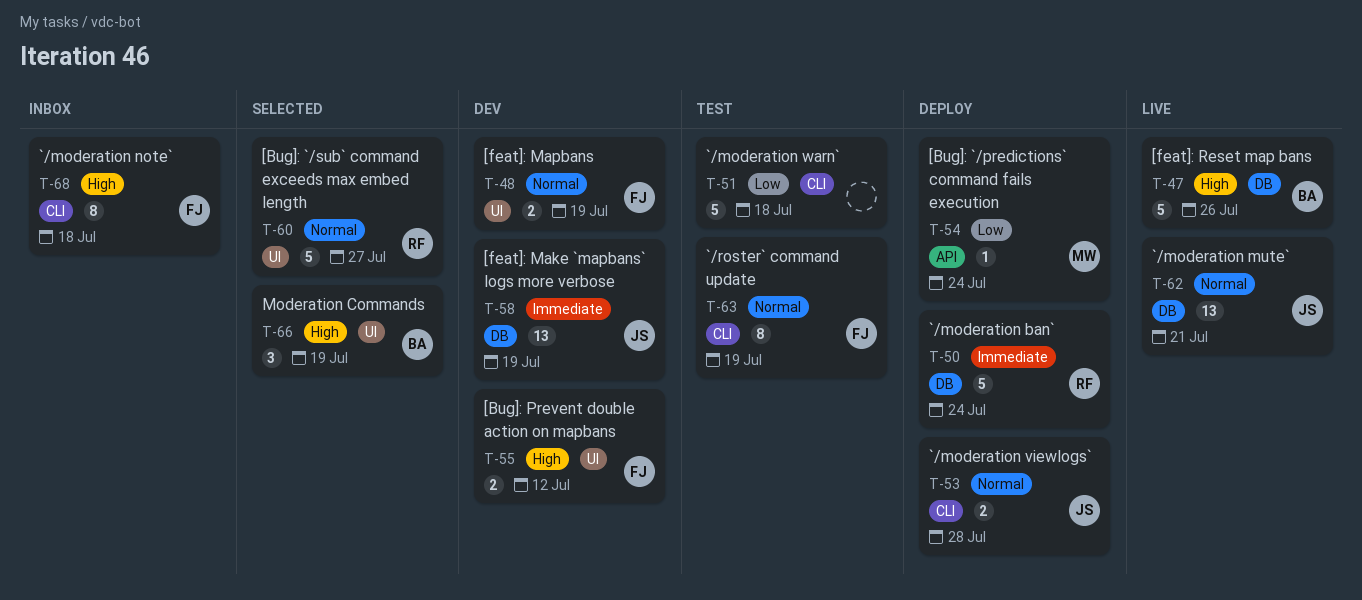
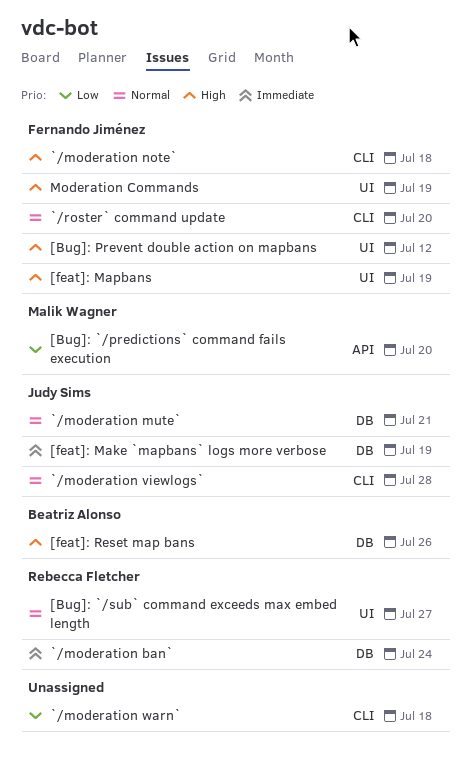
[Bug]: `/predictions` command fails execution, due: Jul 24 -> Jul 20
[feat]: Mapbans, priority: Normal -> High
`/roster` command update, due: Jul 19 -> Jul 20
Moderation Commands, owner: Beatriz Alonso -> Fernando Jiménez

